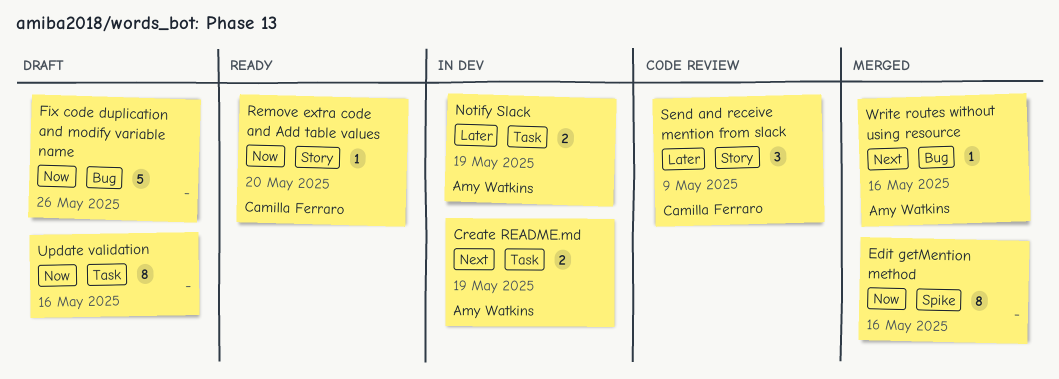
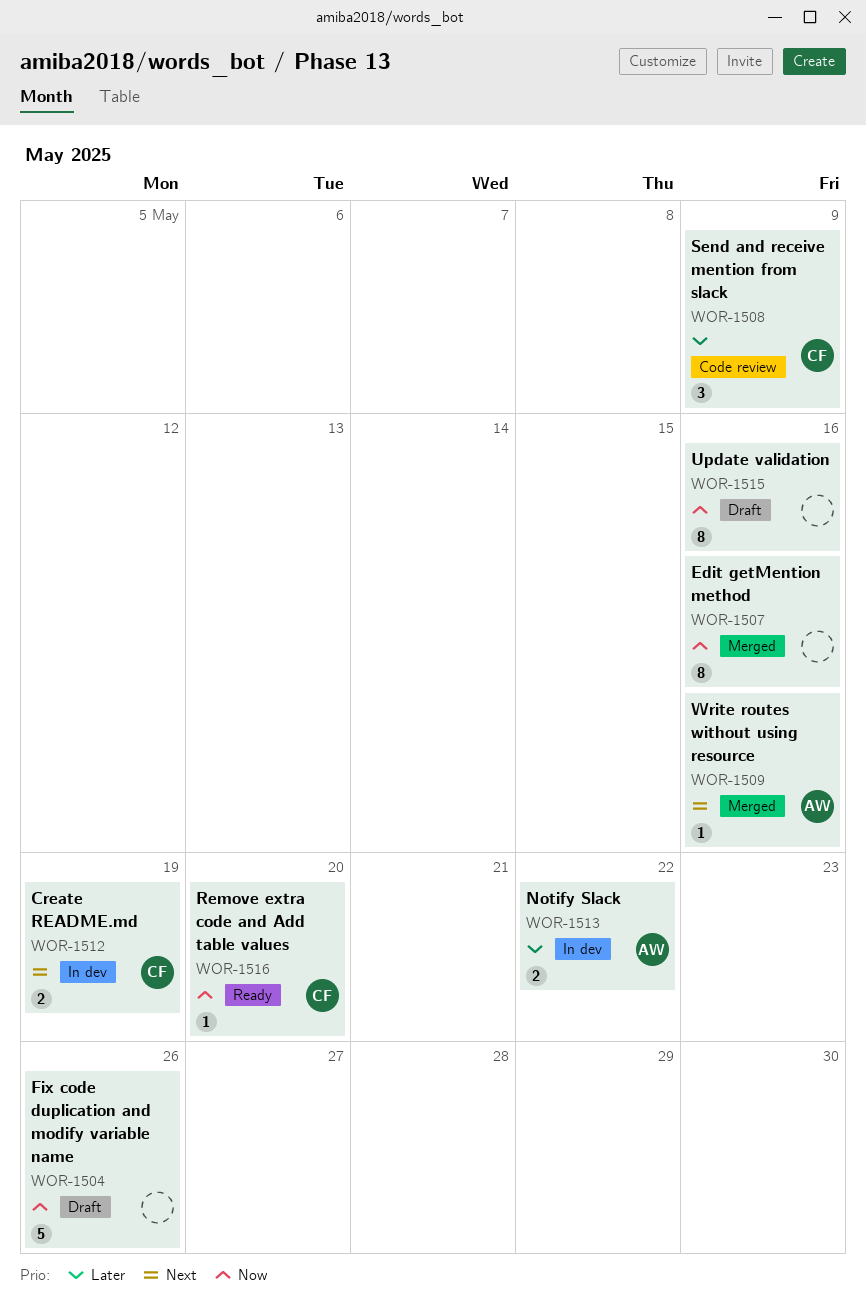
Create README.md, owner: Amy Watkins -> Camilla Ferraro
Notify Slack, due: May 19 -> May 22

